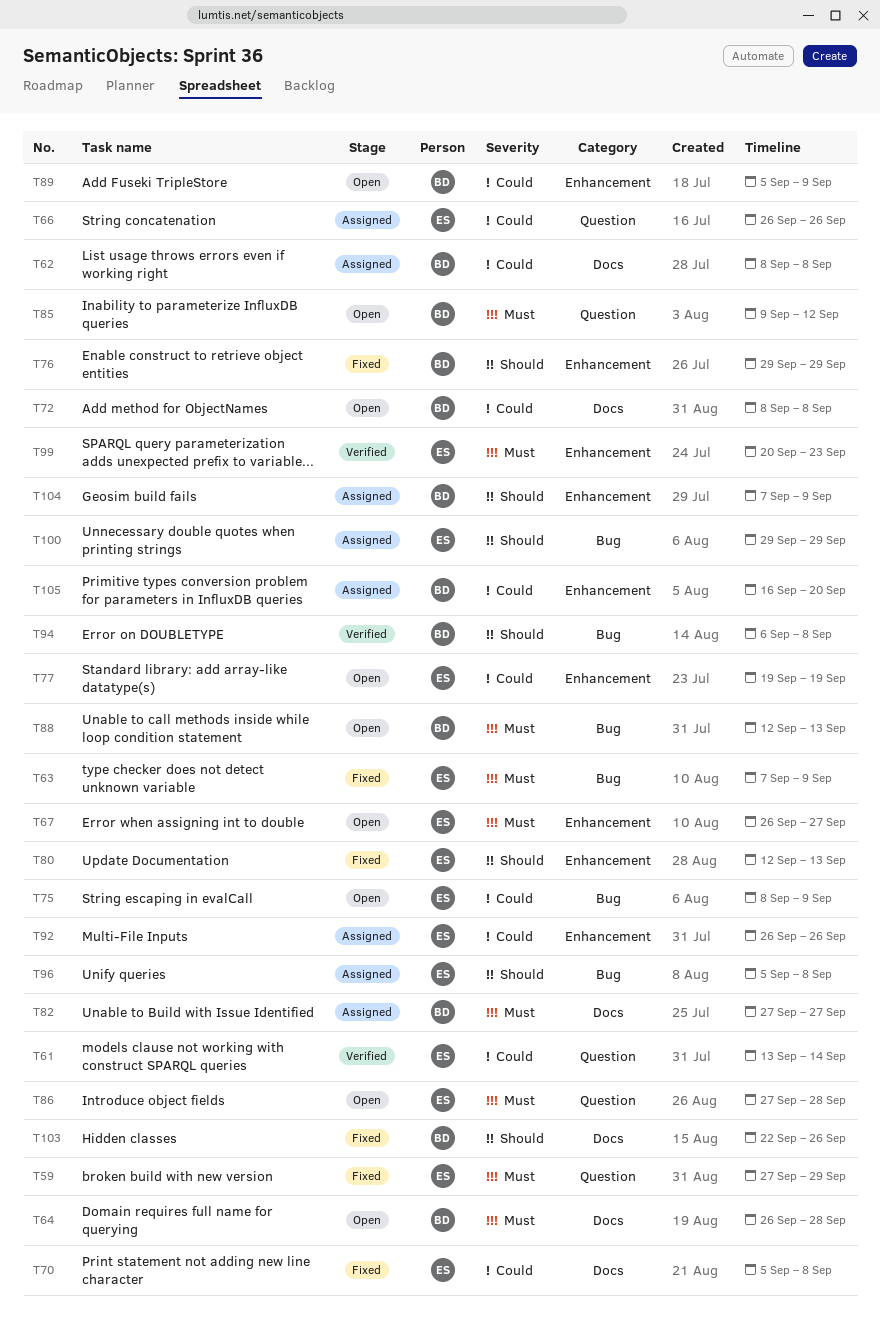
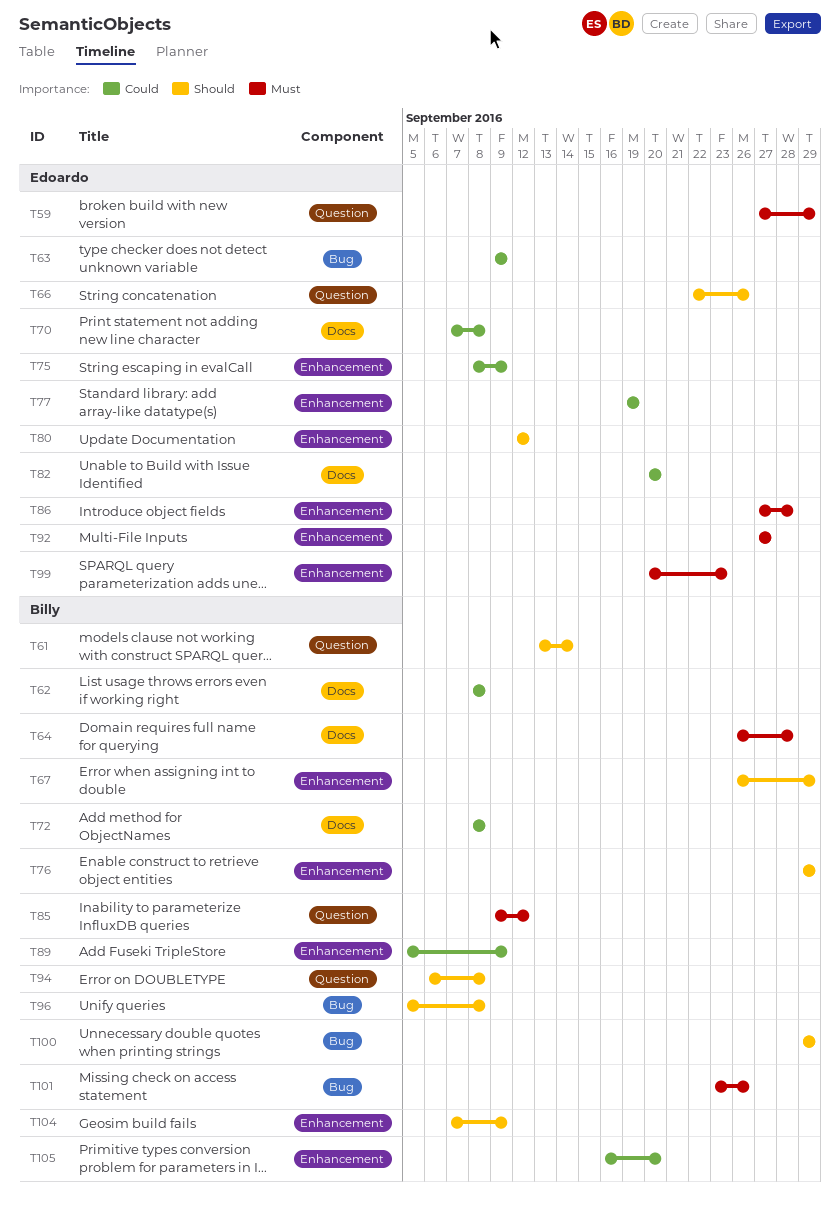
T61, owner: Edoardo -> Billy
T61, priority: Could -> Should
T63, priority: Must -> Could
T63, start: Sep 7 -> Sep 9
T66, priority: Could -> Should
T66, start: Sep 26 -> Sep 22
T67, owner: Edoardo -> Billy
T67, priority: Must -> Should
T67, due: Sep 27 -> Sep 29
T70, start: Sep 5 -> Sep 7
T75, label: Bug -> Enhancement
T80, due: Sep 13 -> Sep 12
T82, owner: Billy -> Edoardo
T82, priority: Must -> Could
T82, start: Sep 27 -> Sep 20
T82, due: Sep 27 -> Sep 20
T86, label: Question -> Enhancement
T88: present -> none
T92, priority: Could -> Must
T92, start: Sep 26 -> Sep 27
T92, due: Sep 26 -> Sep 27
T94, label: Bug -> Question
T96, owner: Edoardo -> Billy
T100, owner: Edoardo -> Billy
T101: none -> present
T103: present -> none

